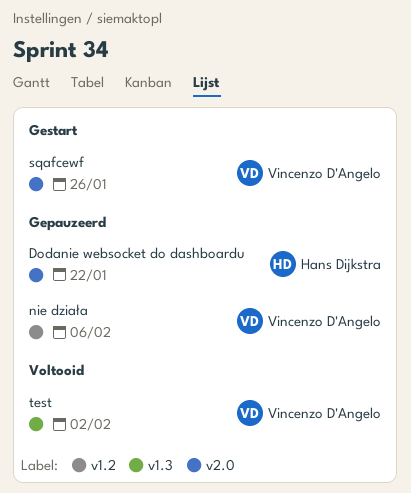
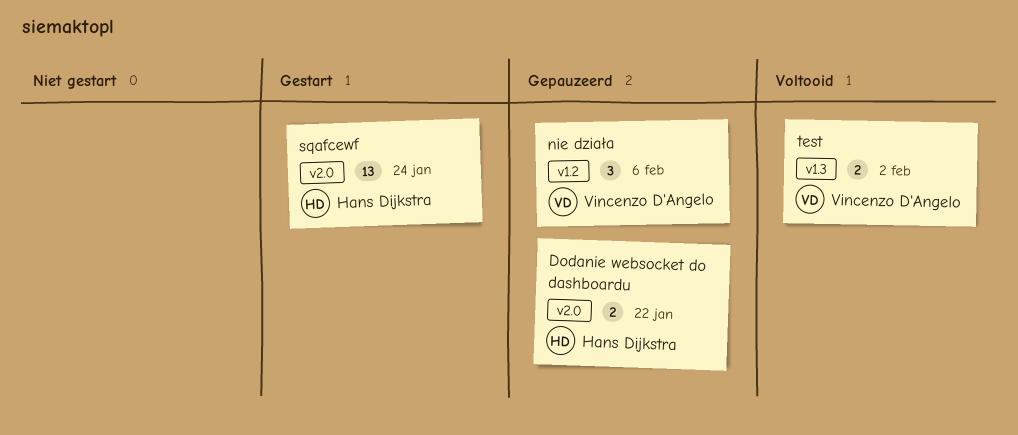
sqafcewf, owner: Vincenzo D'Angelo -> Hans Dijkstra
sqafcewf, due: Jan 26 -> Jan 24

